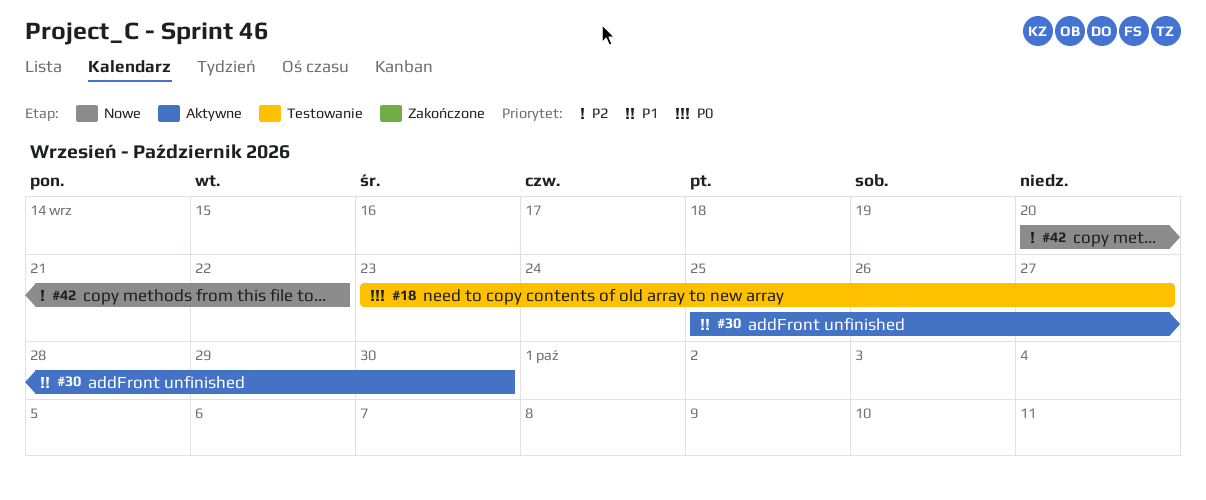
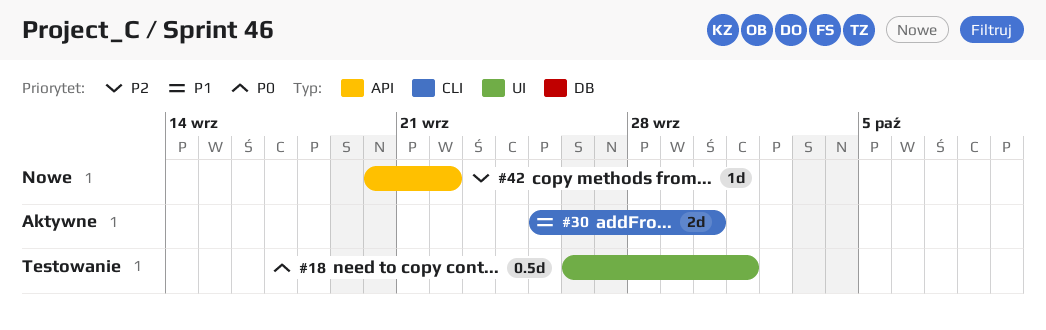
#18, start: Sep 23 -> Sep 26
#18, due: Sep 27 -> Oct 1

